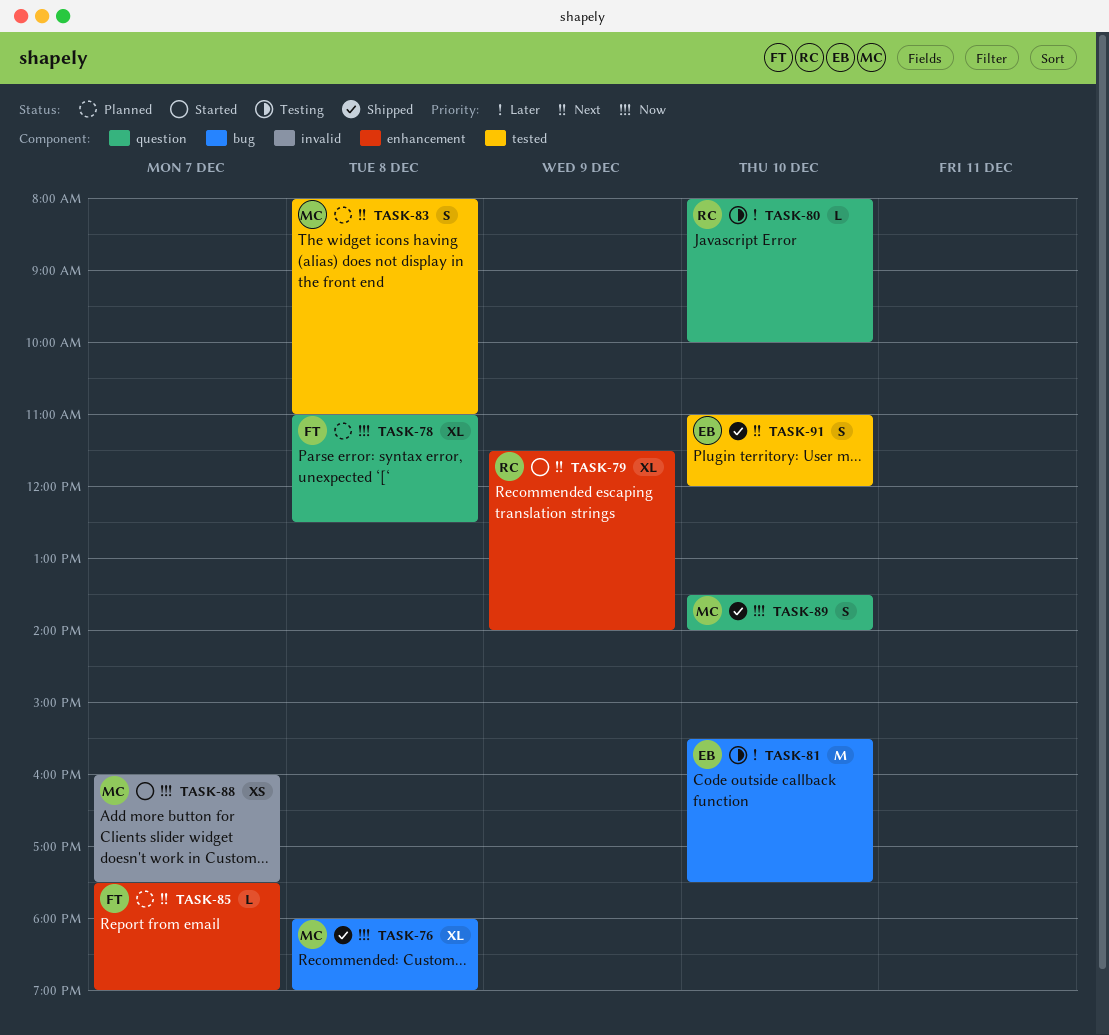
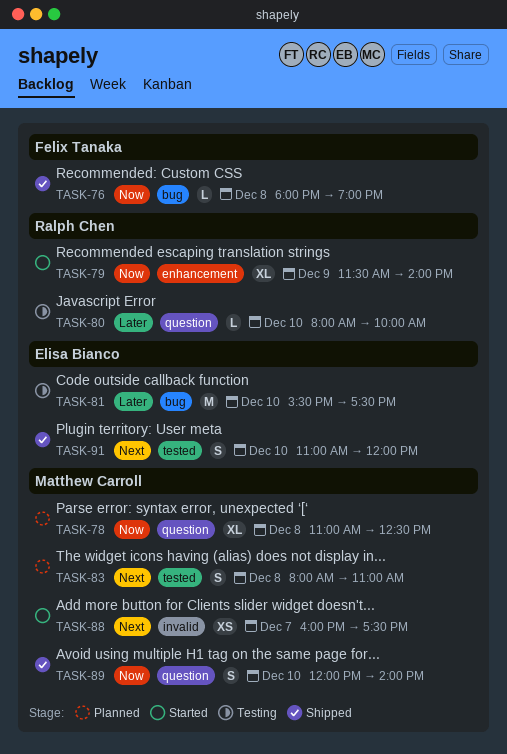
TASK-76, owner: Matthew Carroll -> Felix Tanaka
TASK-76, estimate: XL -> L
TASK-78, owner: Felix Tanaka -> Matthew Carroll
TASK-79, priority: Next -> Now
TASK-85: present -> none
TASK-88, priority: Now -> Next
TASK-89, begins: 13:30 -> 12:00

